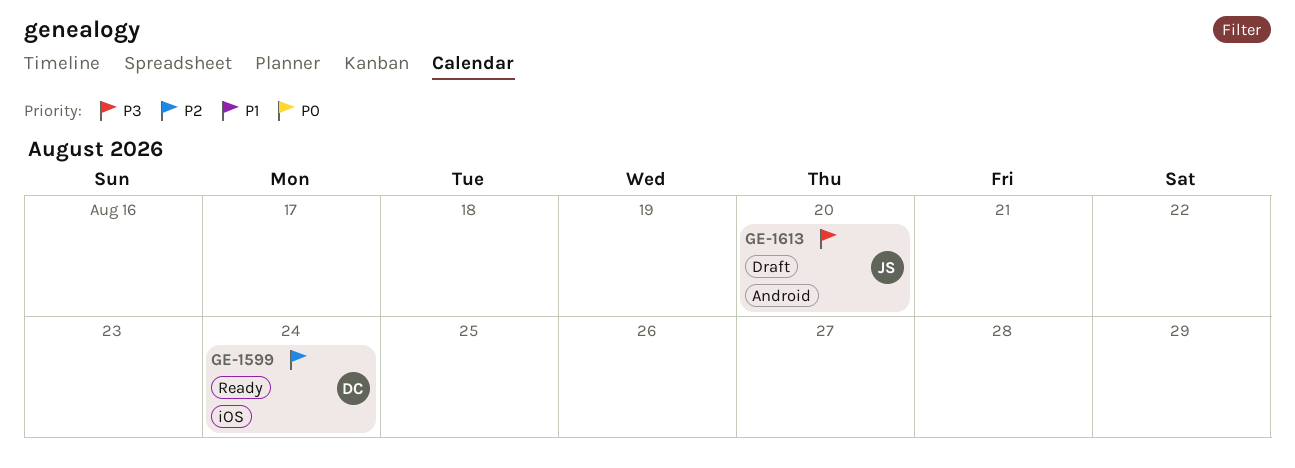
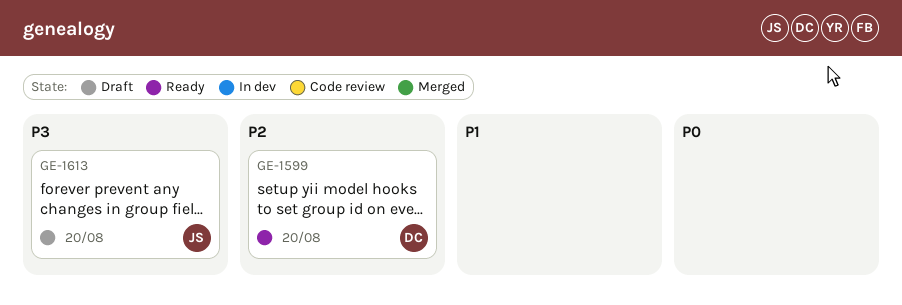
GE-1599, due: Aug 24 -> Aug 20

